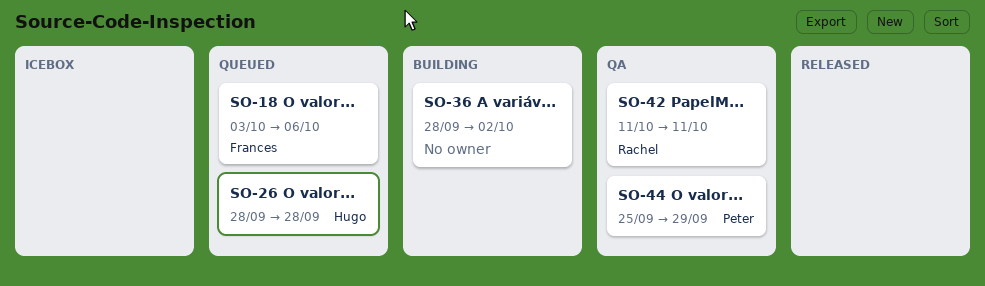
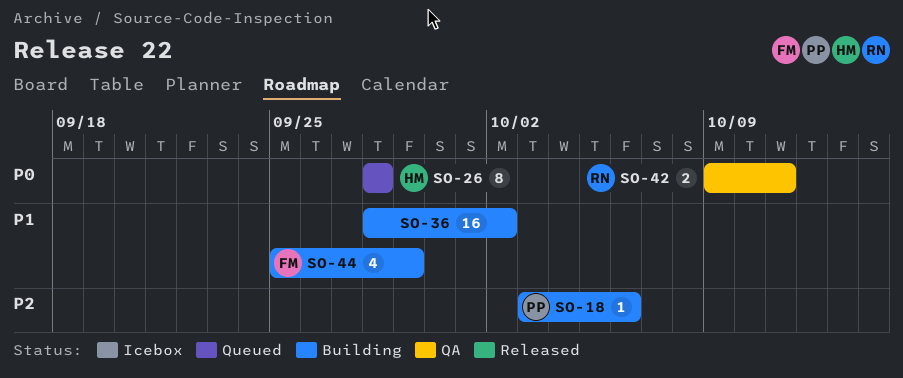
SO-18, status: Queued -> Building
SO-18, owner: Frances -> Peter
SO-42, start: Oct 11 -> Oct 9
SO-44, status: QA -> Building
SO-44, owner: Peter -> Frances

